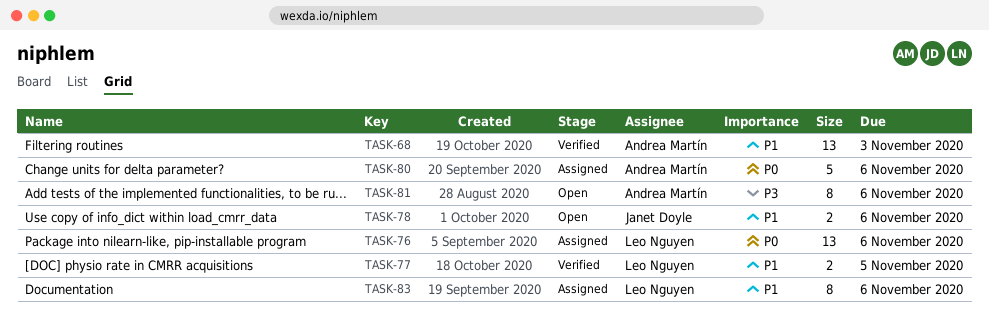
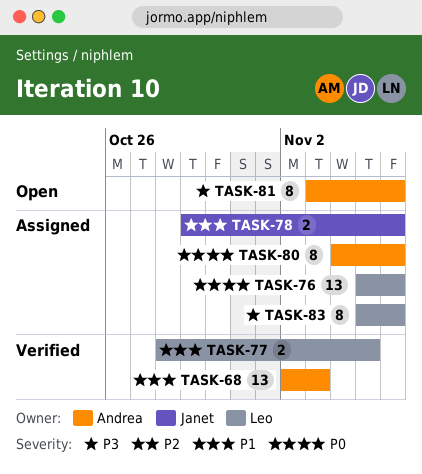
TASK-78, status: Open -> Assigned
TASK-80, estimate: 5 -> 8
TASK-83, priority: P1 -> P3

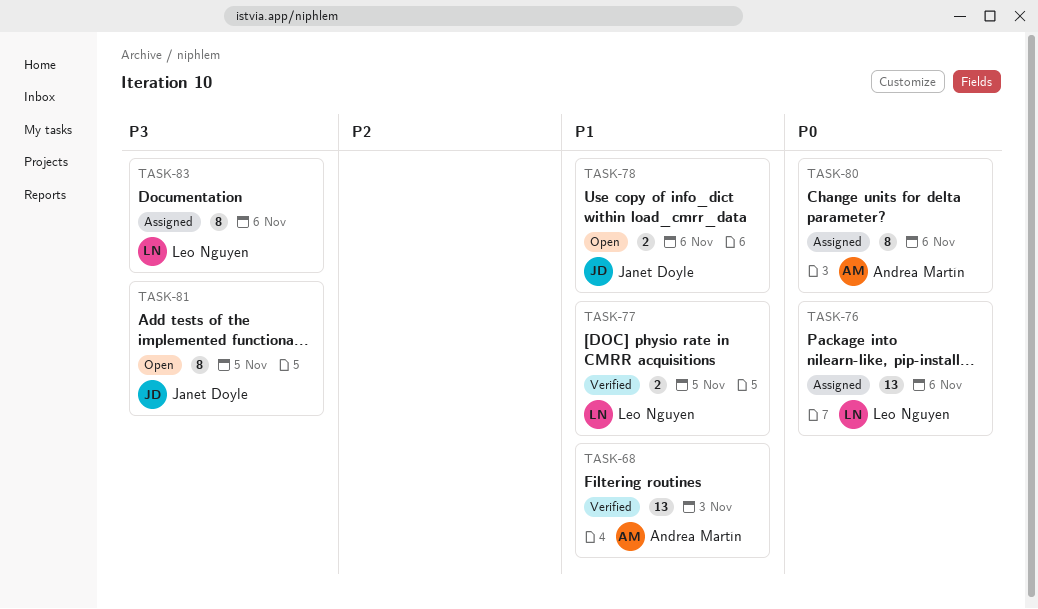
TASK-78, status: Assigned -> Open
TASK-81, owner: Andrea Martín -> Janet Doyle
TASK-81, due: Nov 6 -> Nov 5

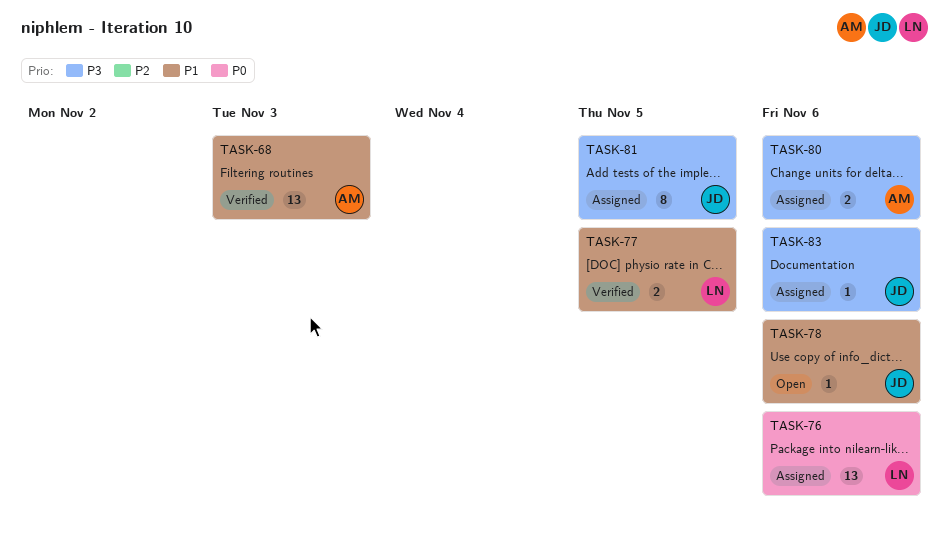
TASK-78, estimate: 2 -> 1
TASK-80, priority: P0 -> P3
TASK-80, estimate: 8 -> 2
TASK-81, status: Open -> Assigned
TASK-83, owner: Leo Nguyen -> Janet Doyle
TASK-83, estimate: 8 -> 1

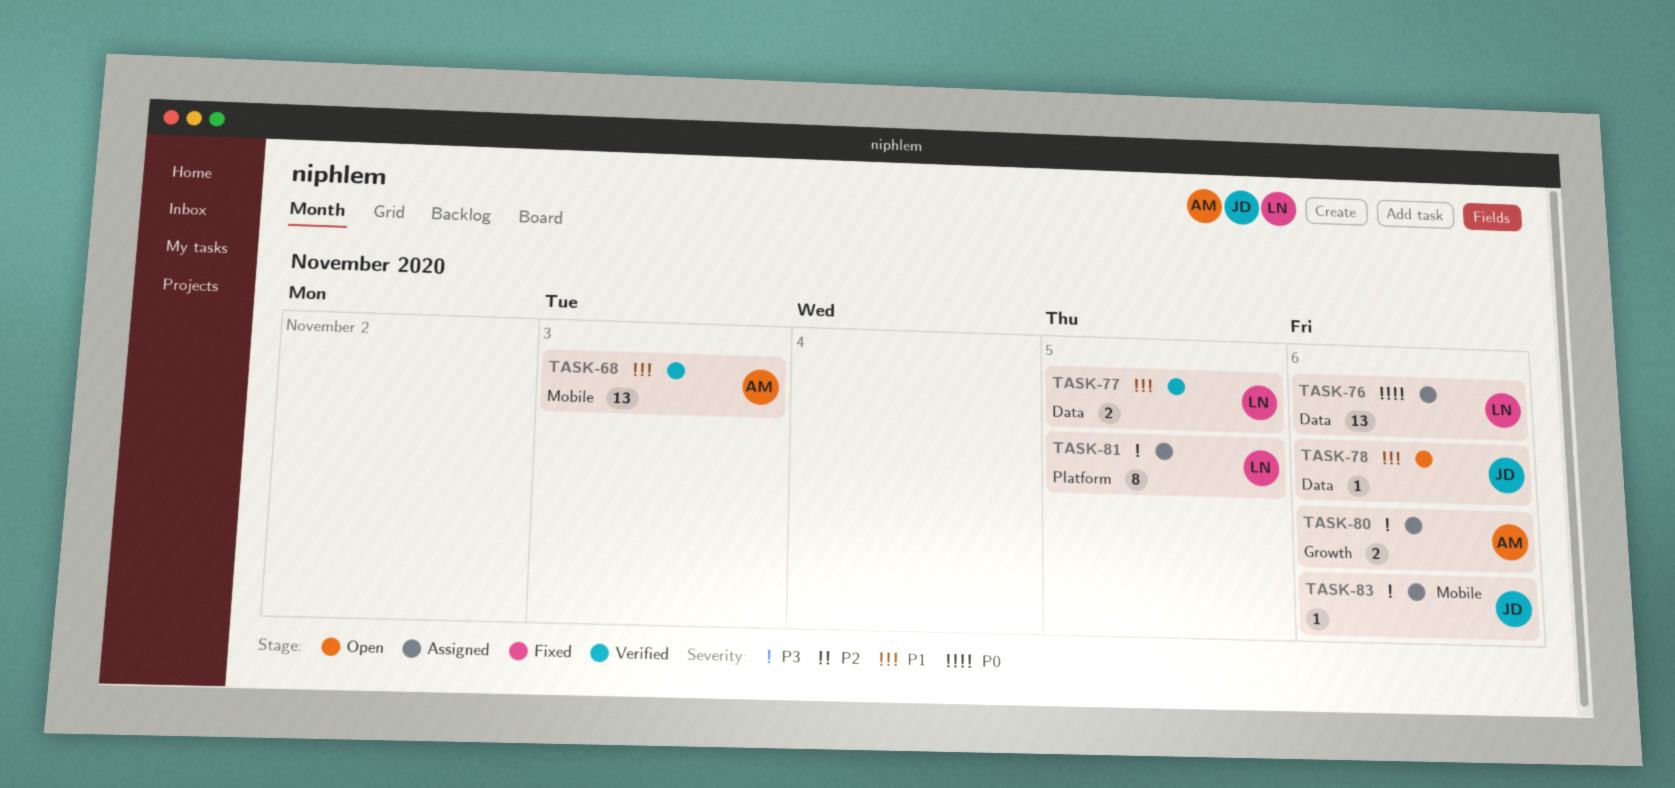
TASK-81, owner: JD -> LN

